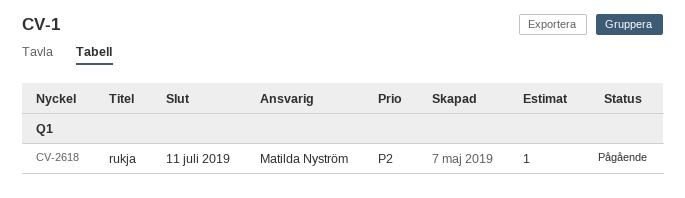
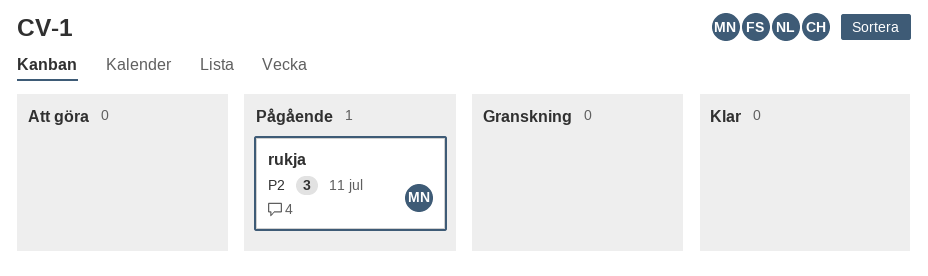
rukja, estimate: 1 -> 3

